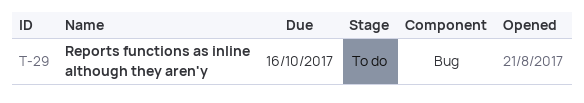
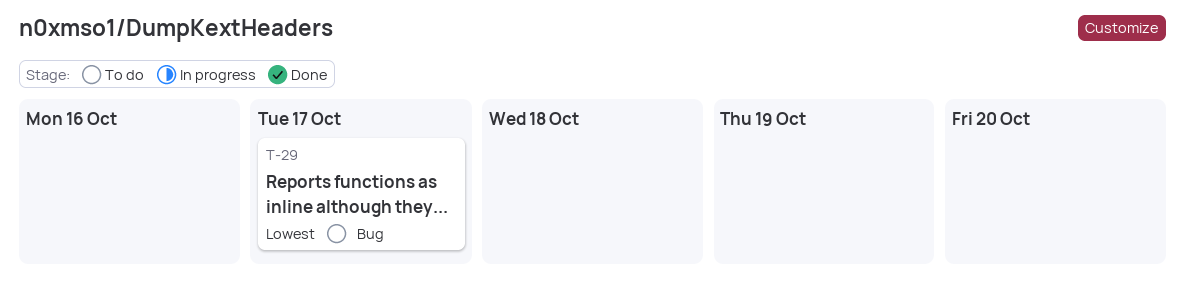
T-29, due: Oct 16 -> Oct 17

